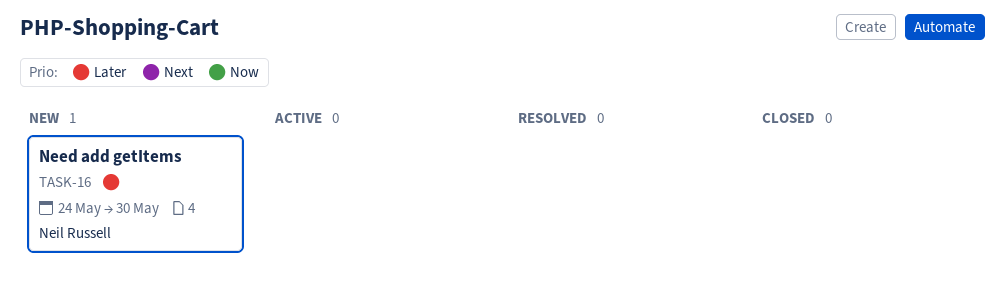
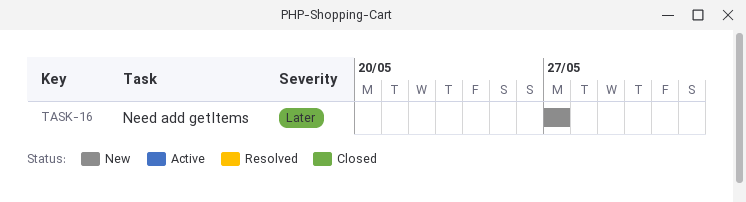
TASK-16, start: May 24 -> May 27
TASK-16, due: May 30 -> May 27

